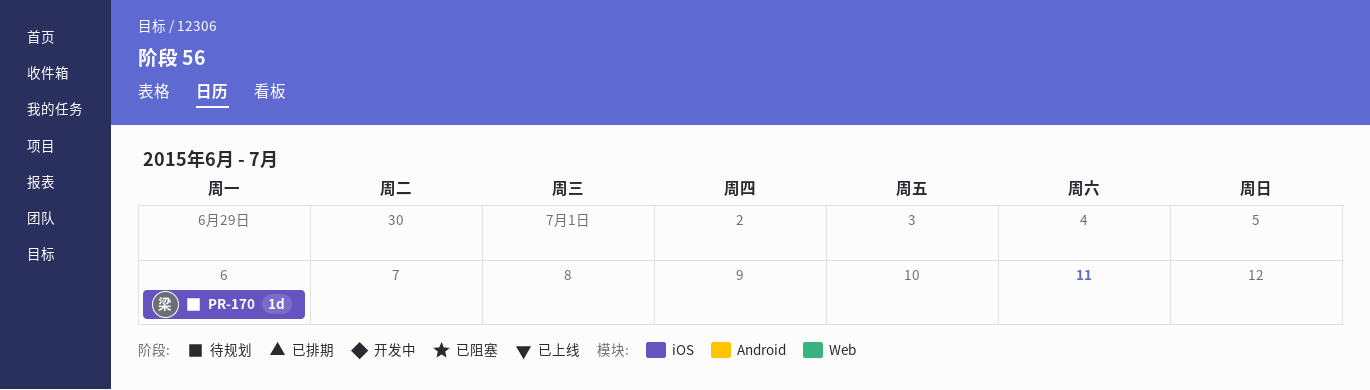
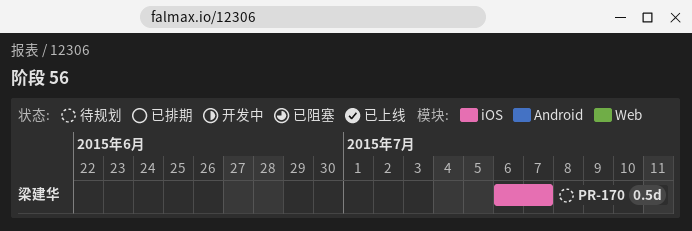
PR-170, estimate: 1d -> 0.5d
PR-170, due: Jul 6 -> Jul 7

